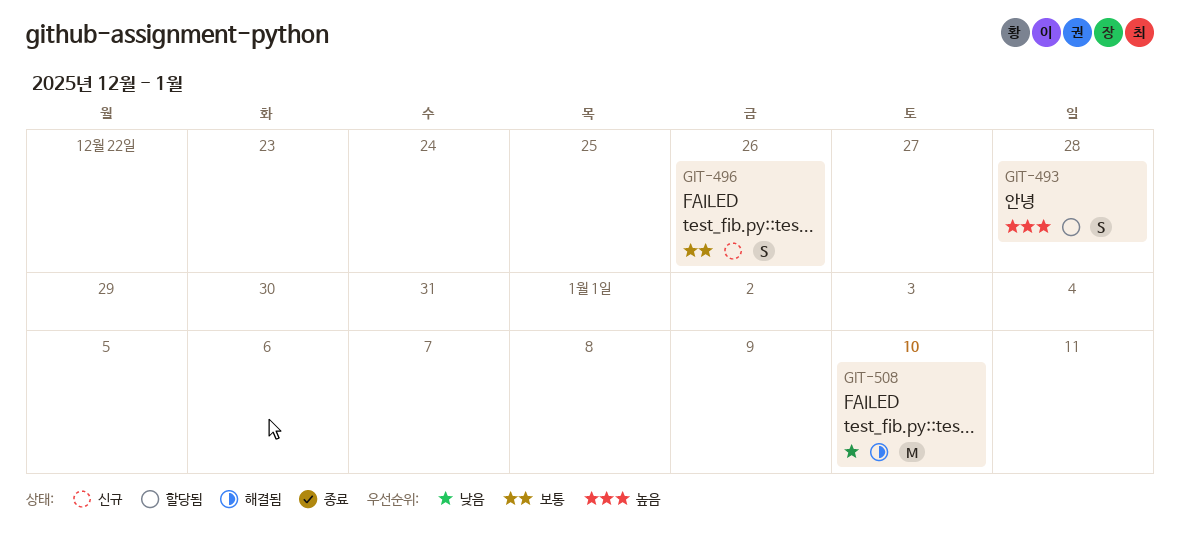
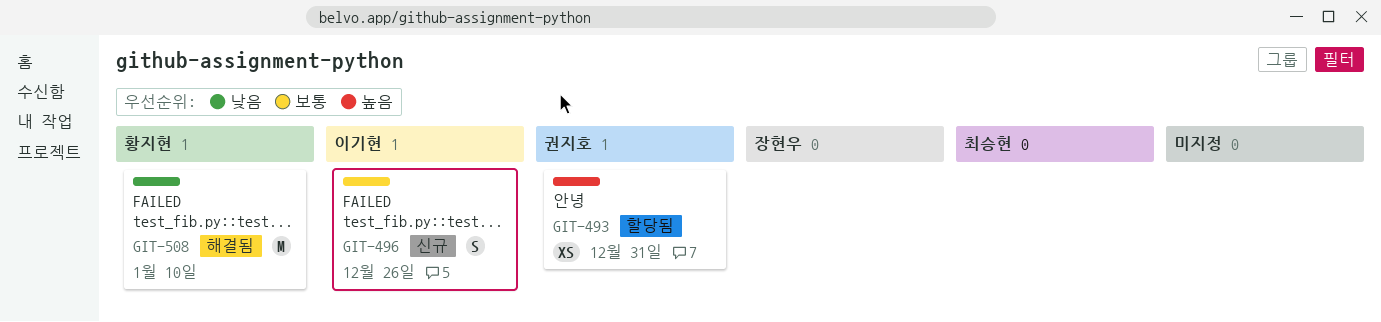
GIT-493, estimate: S -> XS
GIT-493, due: Dec 28 -> Dec 31

